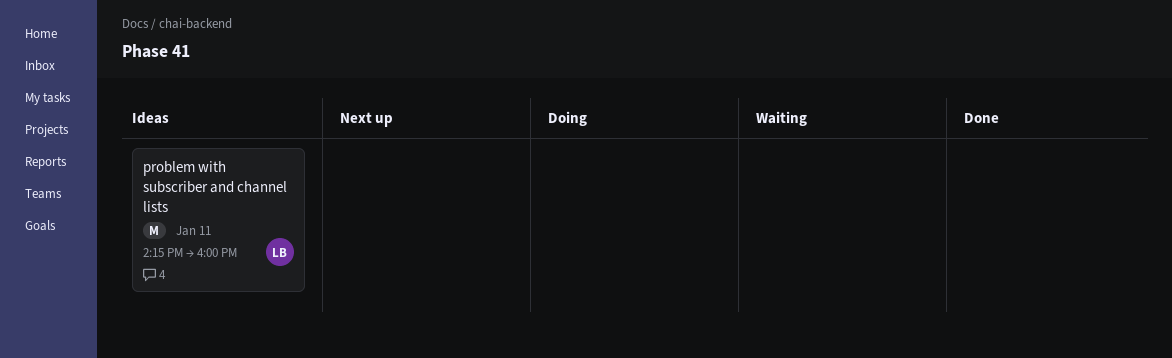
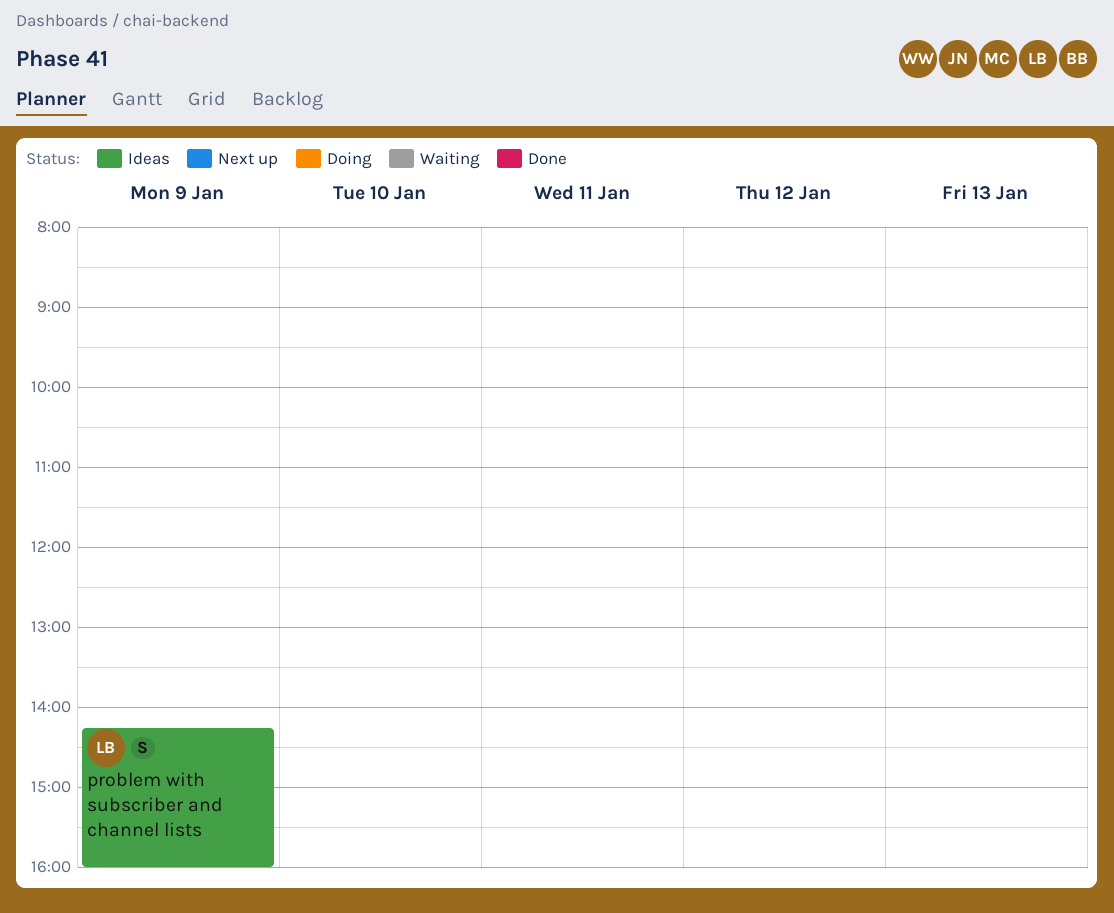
problem with subscriber and channel lists, estimate: M -> S
problem with subscriber and channel lists, day: Jan 11 -> Jan 9

